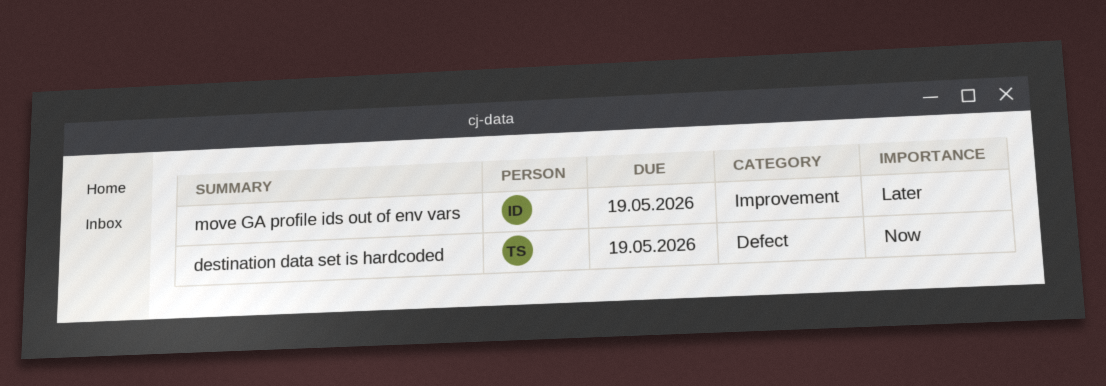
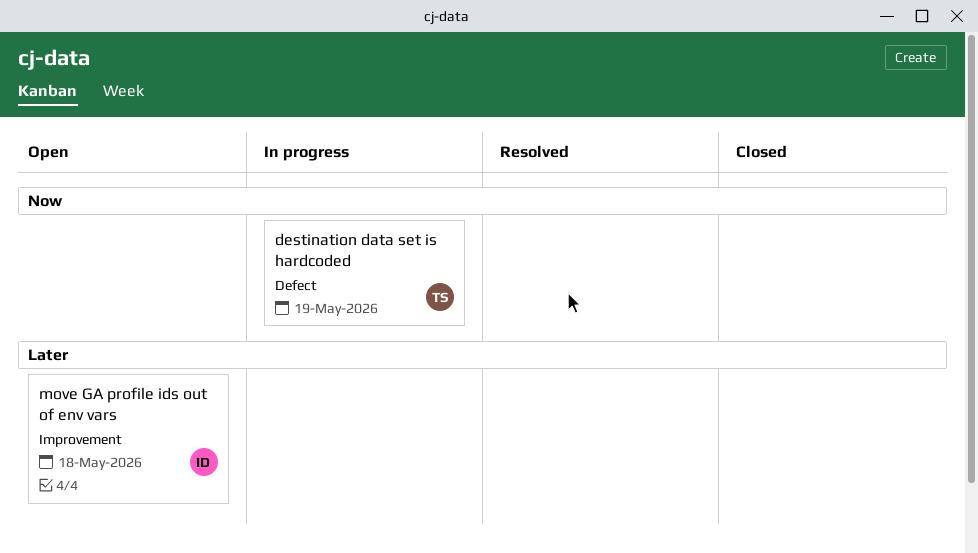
move GA profile ids out of env vars, due: May 19 -> May 18

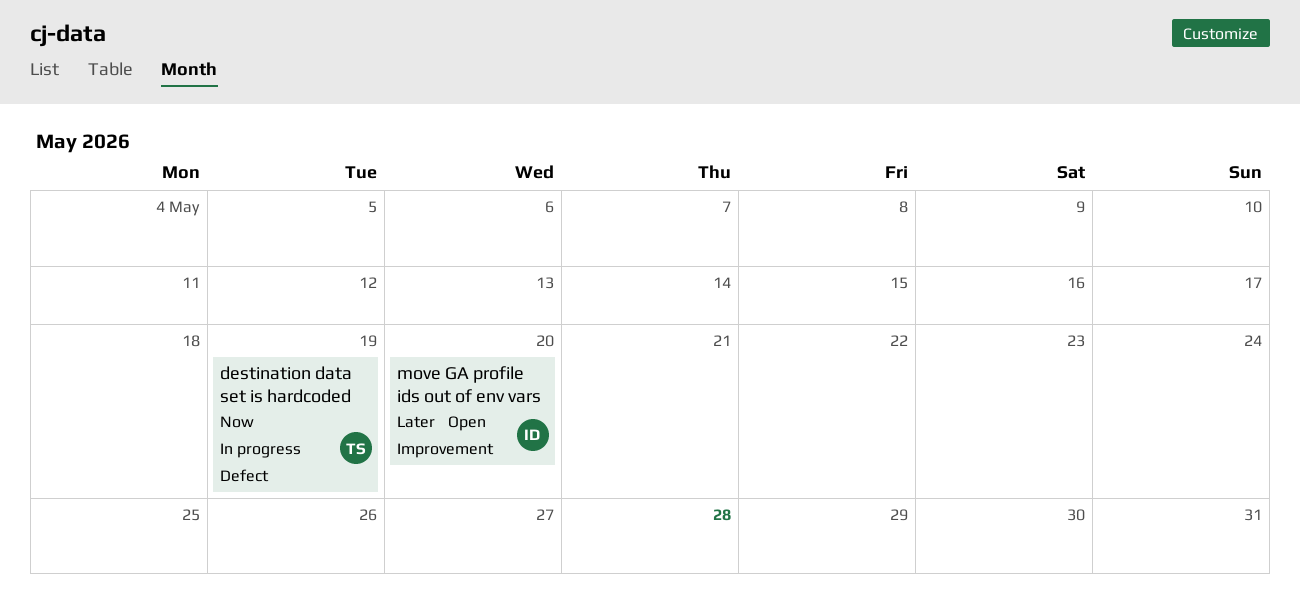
move GA profile ids out of env vars, due: May 18 -> May 20

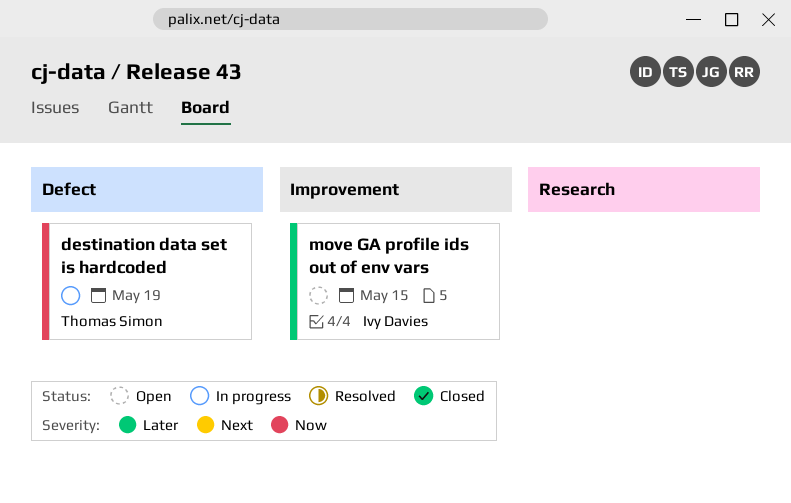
move GA profile ids out of env vars, due: May 20 -> May 15

